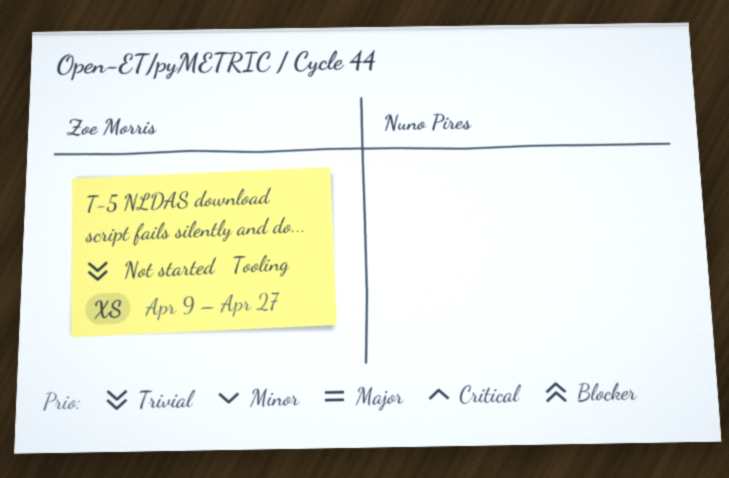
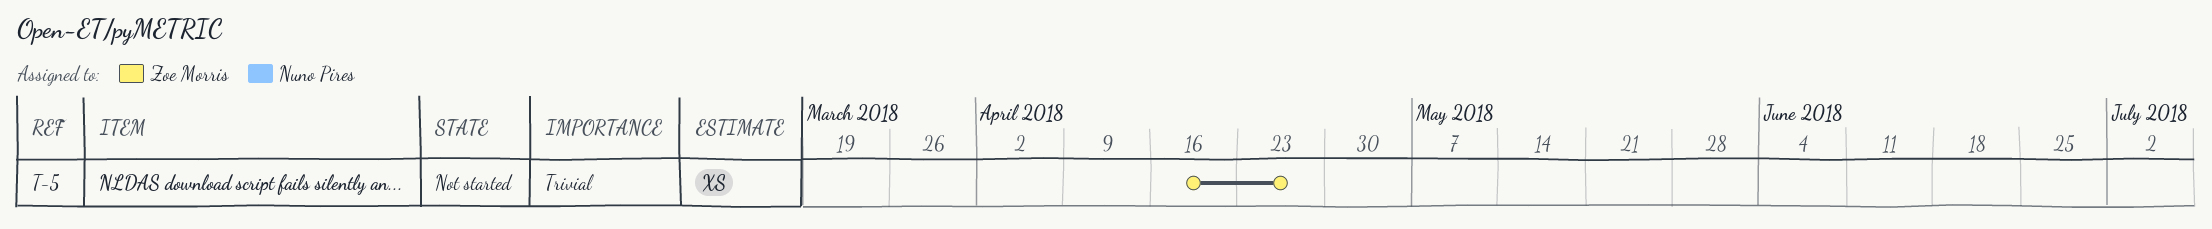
T-5, start: Apr 9 -> Apr 16

